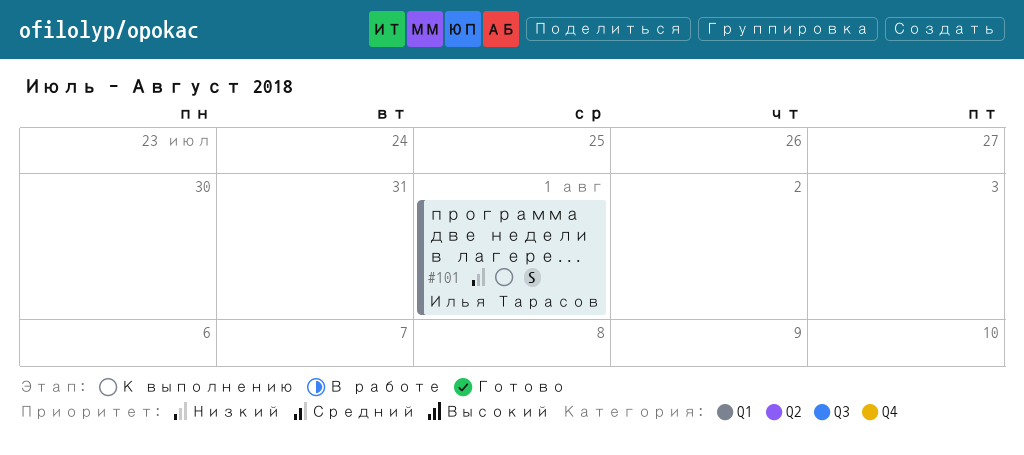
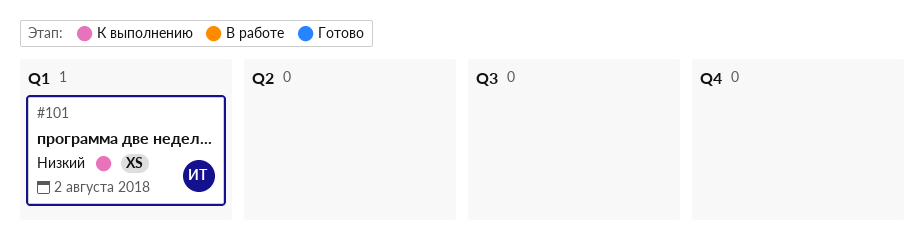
#101, estimate: S -> XS
#101, due: Aug 1 -> Aug 2

